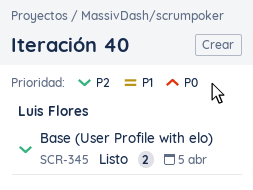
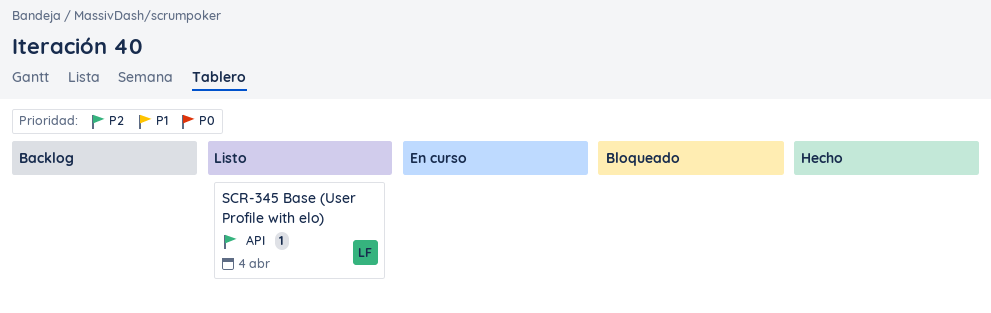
SCR-345, estimate: 2 -> 1
SCR-345, due: Apr 5 -> Apr 4

